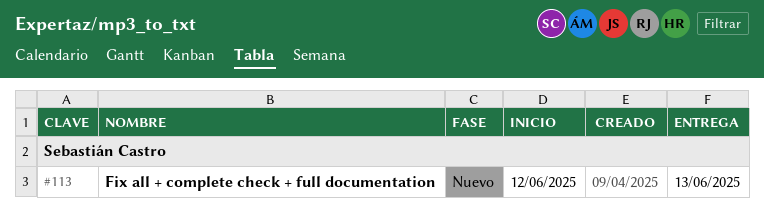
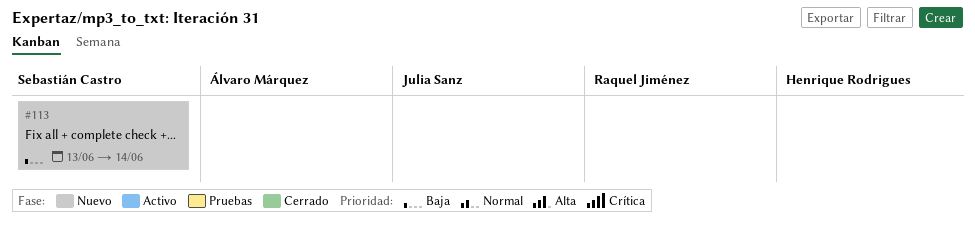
#113, start: Jun 12 -> Jun 13
#113, due: Jun 13 -> Jun 14

